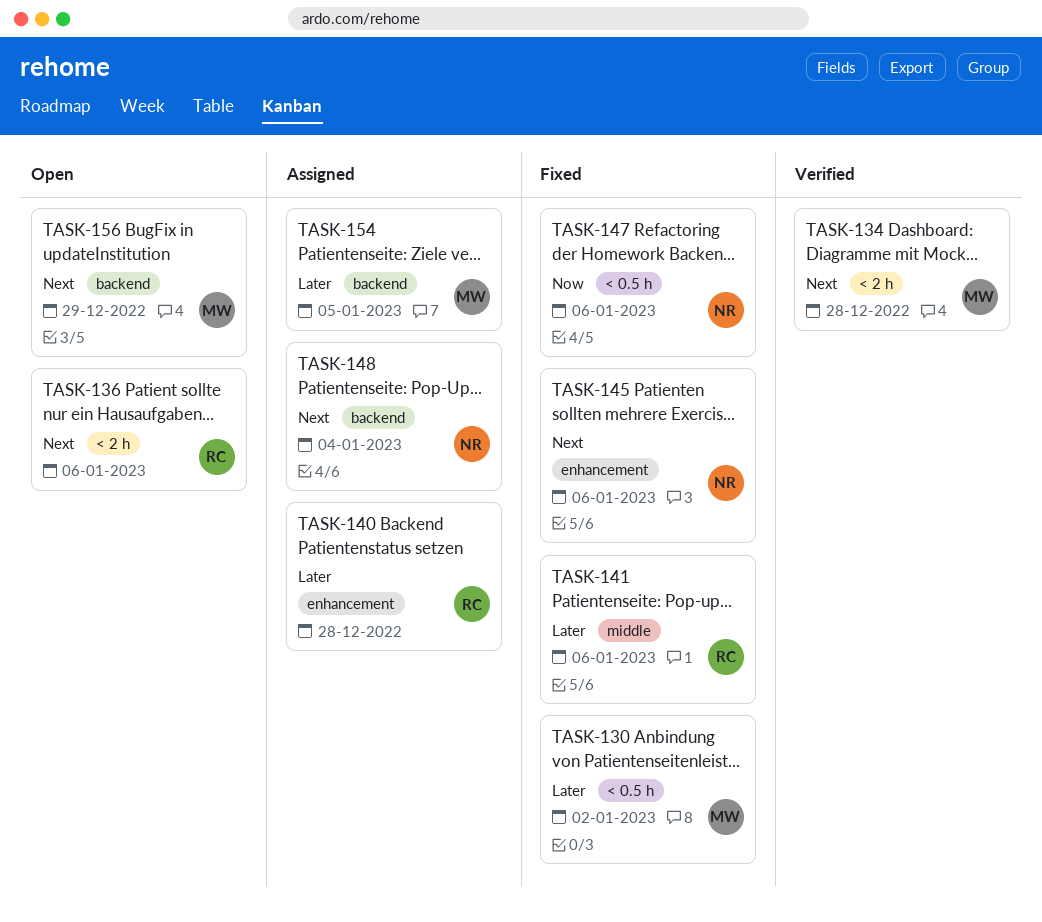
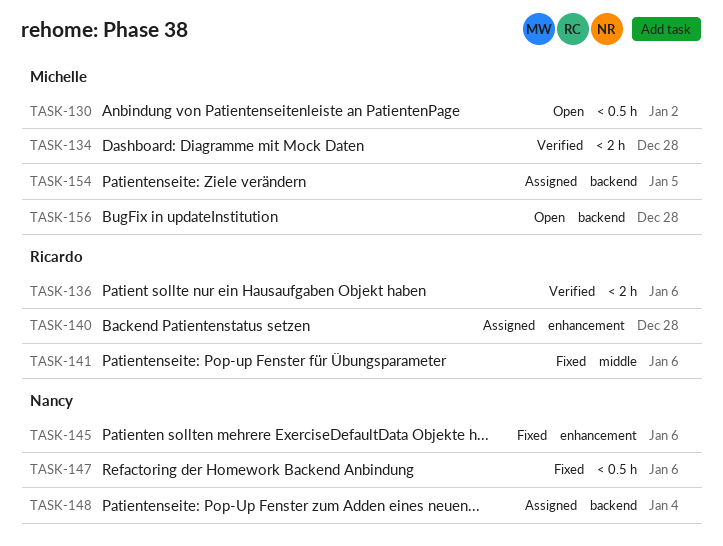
TASK-130, status: Fixed -> Open
TASK-136, status: Open -> Verified
TASK-156, due: Dec 29 -> Dec 28

